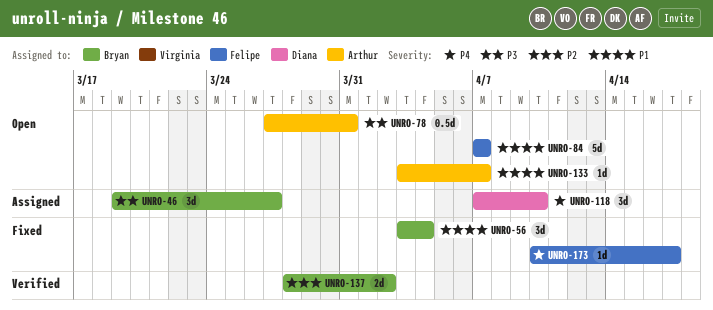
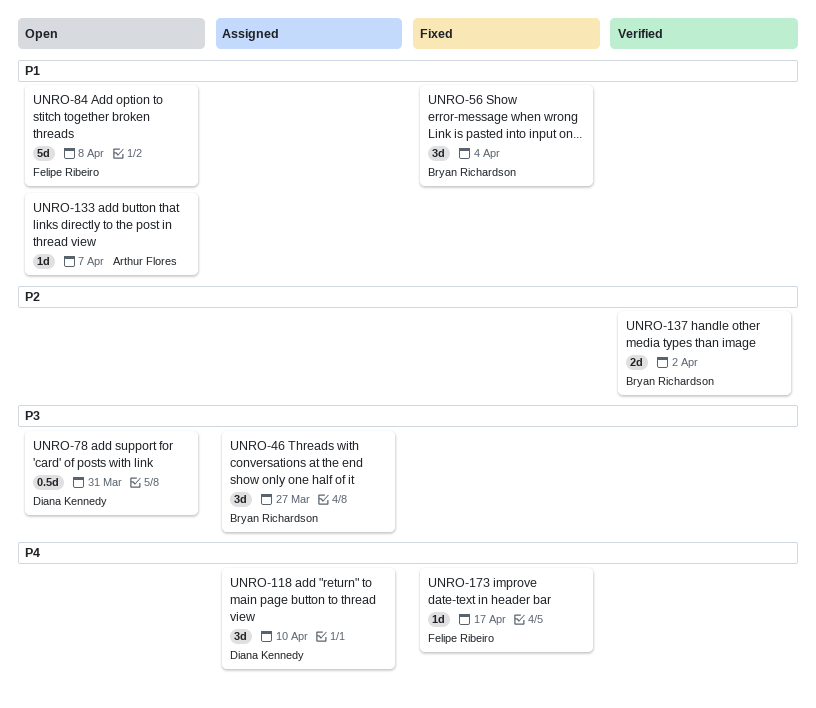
UNRO-78, owner: Arthur Flores -> Diana Kennedy
UNRO-84, due: Apr 7 -> Apr 8

